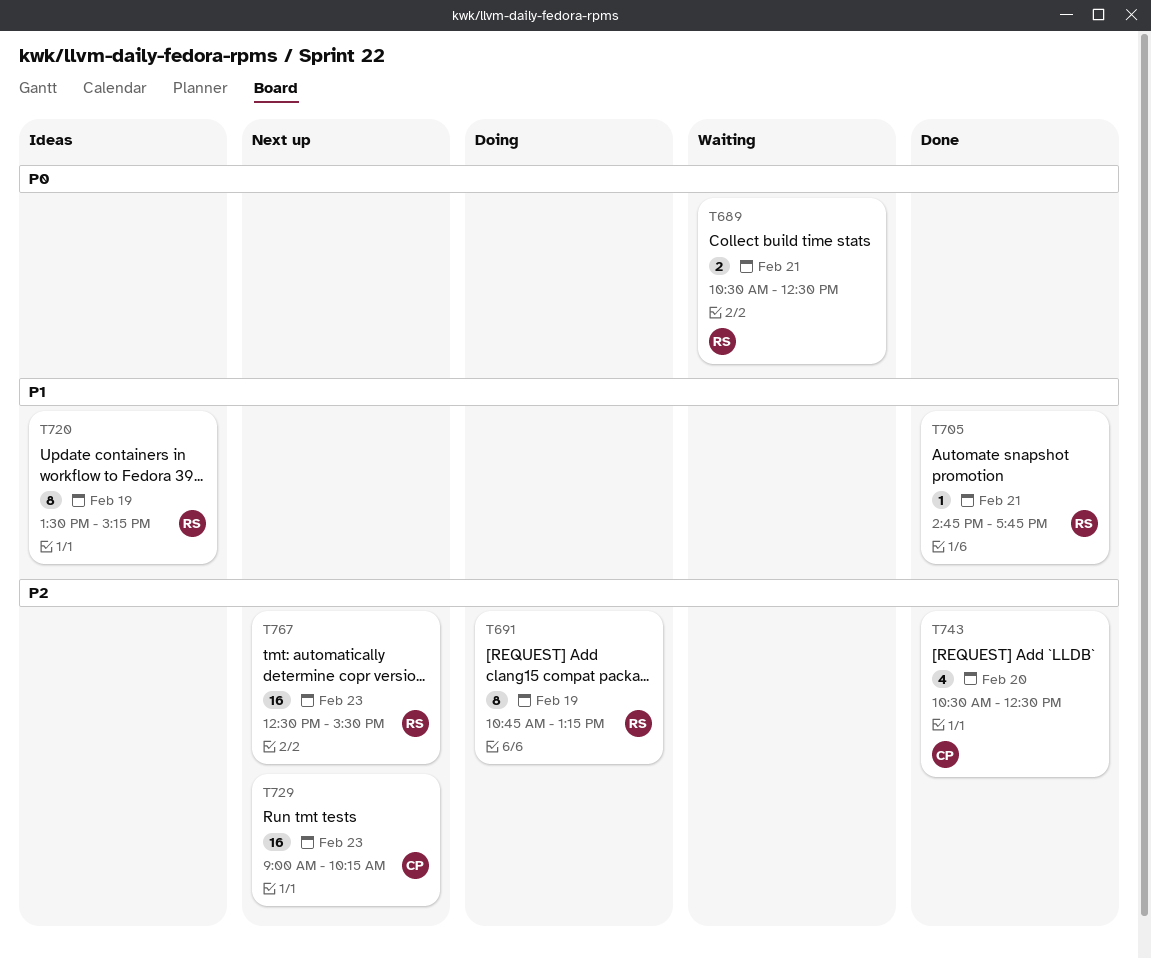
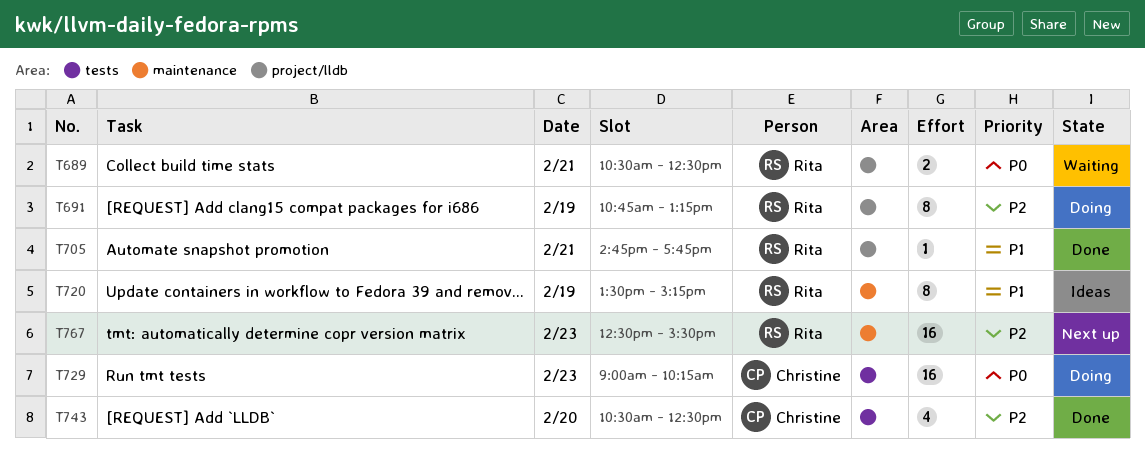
T729, status: Next up -> Doing
T729, priority: P2 -> P0

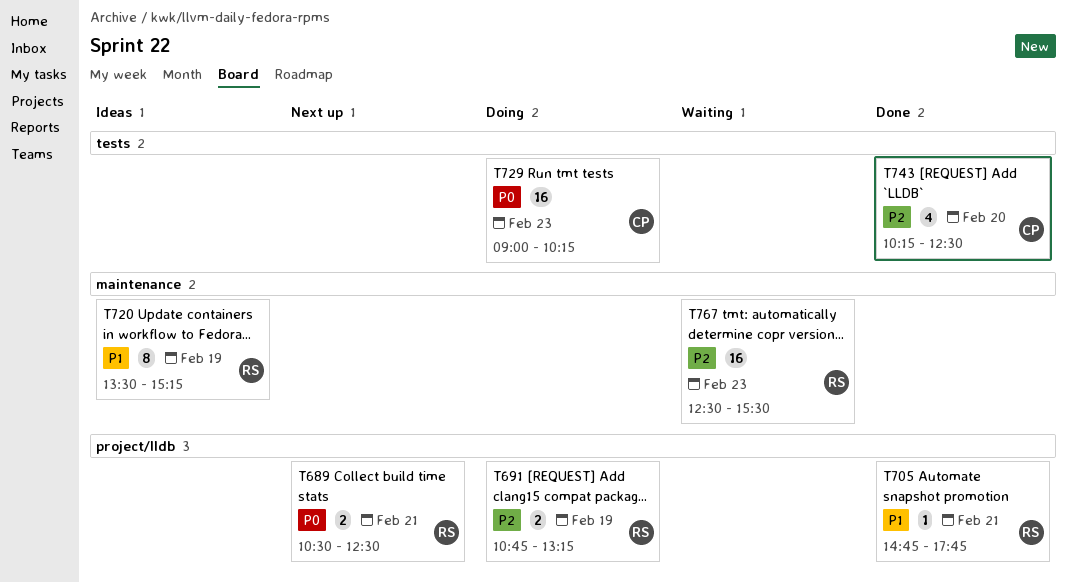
T689, status: Waiting -> Next up
T691, estimate: 8 -> 2
T743, begins: 10:30 -> 10:15
T767, status: Next up -> Waiting

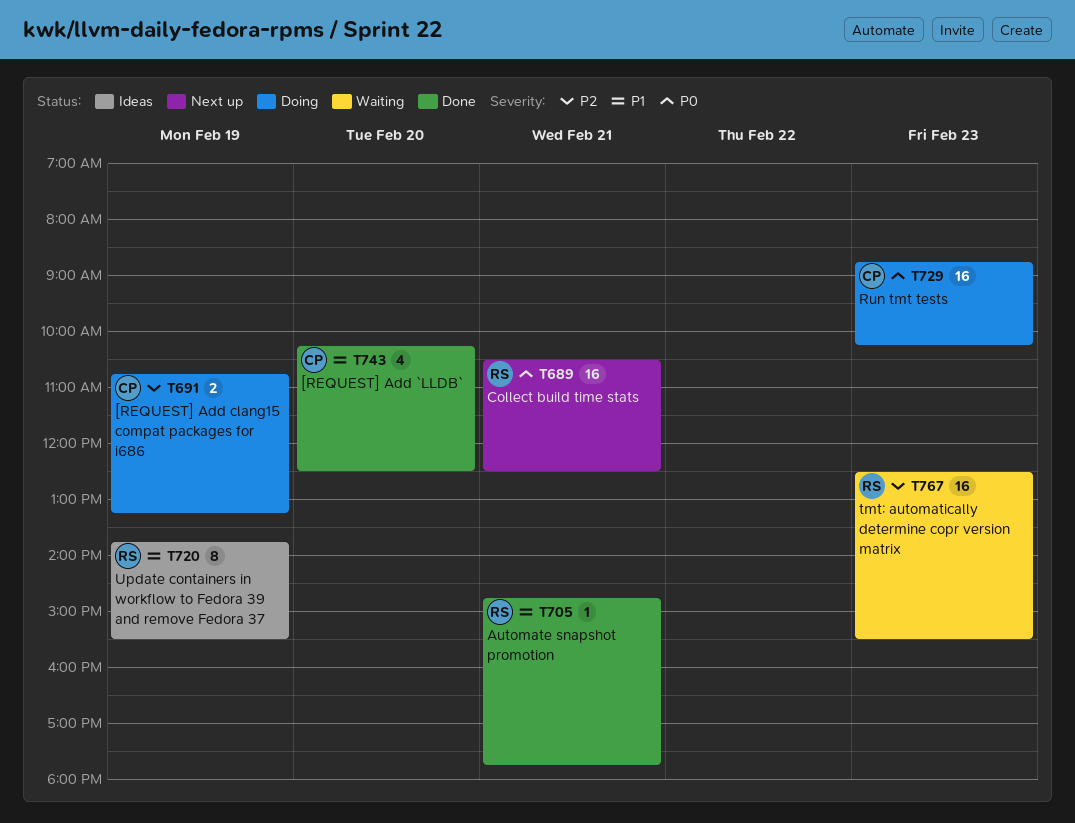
T689, estimate: 2 -> 16
T691, owner: RS -> CP
T720, begins: 13:30 -> 13:45
T720, ends: 15:15 -> 15:30
T729, begins: 09:00 -> 08:45
T743, priority: P2 -> P1

